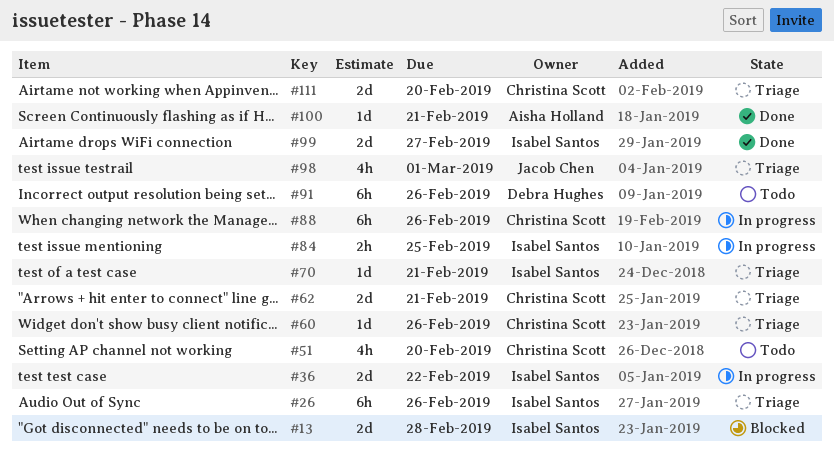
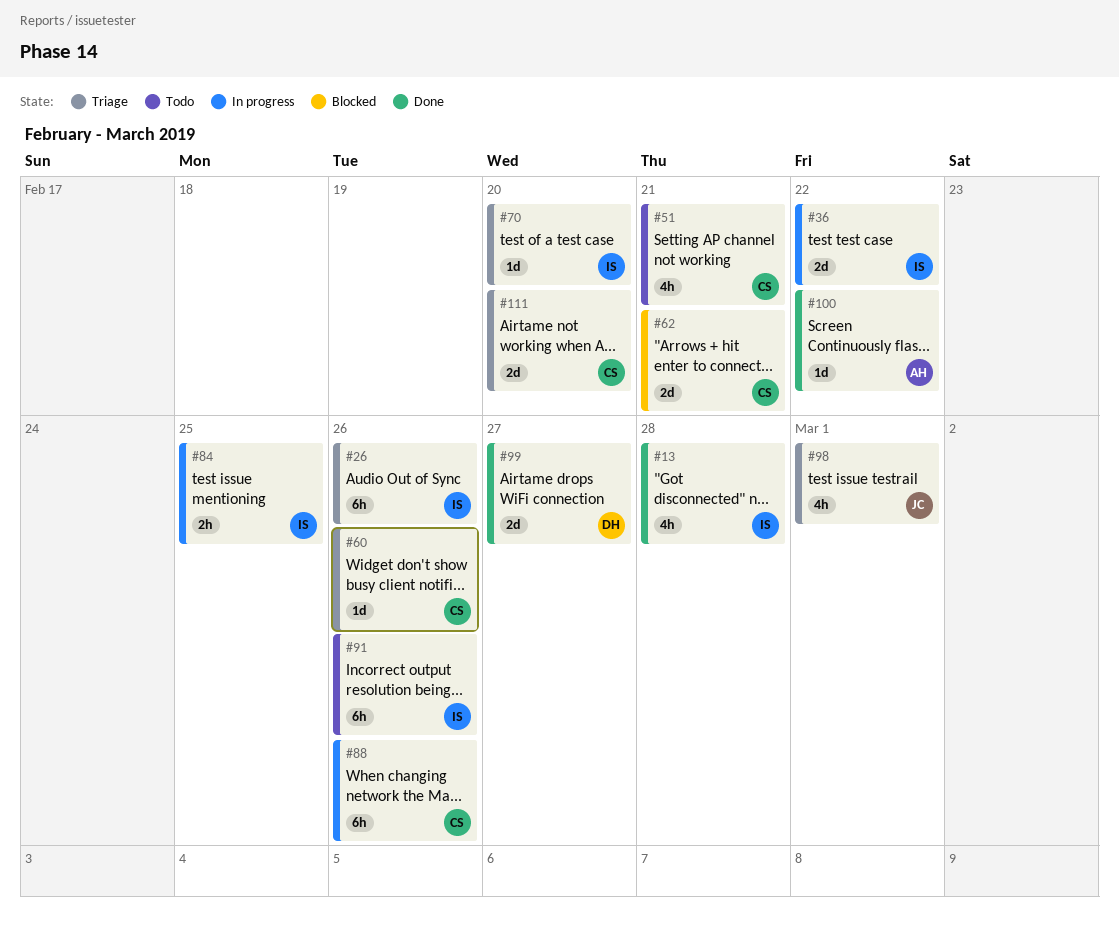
#13, status: Blocked -> Done
#13, estimate: 2d -> 4h
#51, due: Feb 20 -> Feb 21
#62, status: Triage -> Blocked
#70, due: Feb 21 -> Feb 20
#91, owner: Debra Hughes -> Isabel Santos
#99, owner: Isabel Santos -> Debra Hughes
#100, due: Feb 21 -> Feb 22

